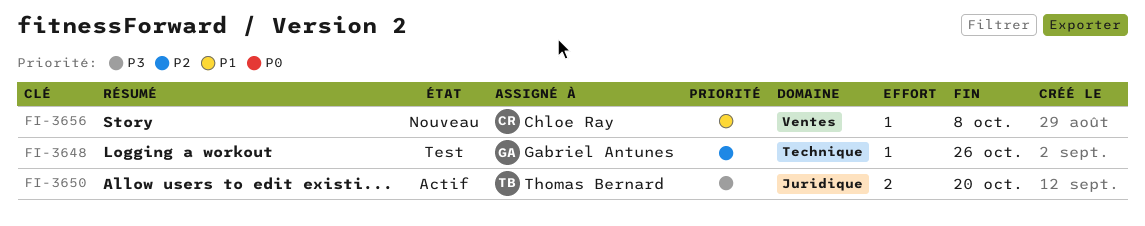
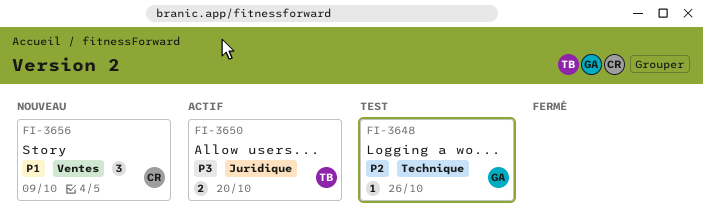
FI-3656, estimate: 1 -> 3
FI-3656, due: Oct 8 -> Oct 9

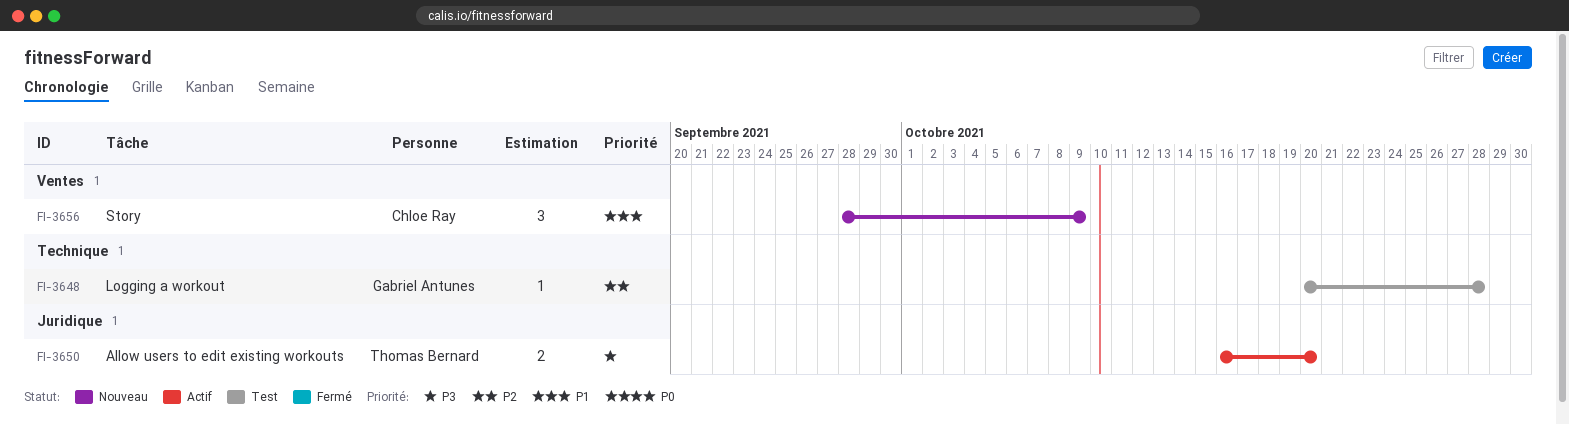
FI-3648, due: Oct 26 -> Oct 28

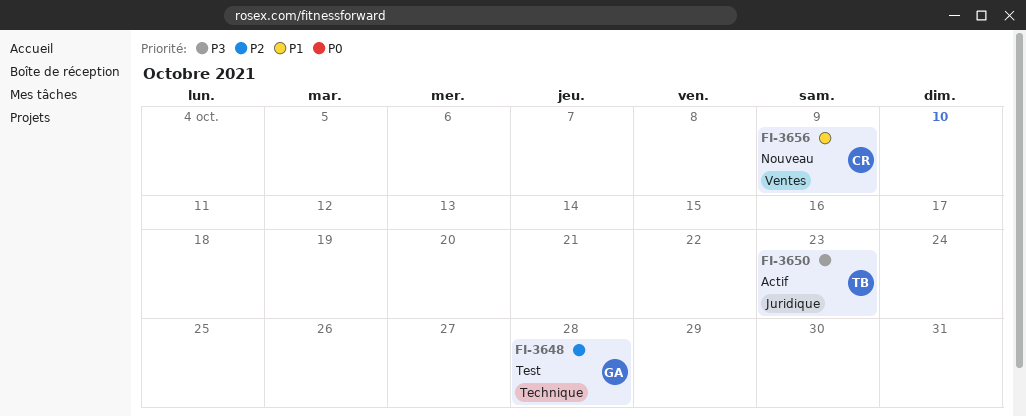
FI-3650, due: Oct 20 -> Oct 23

